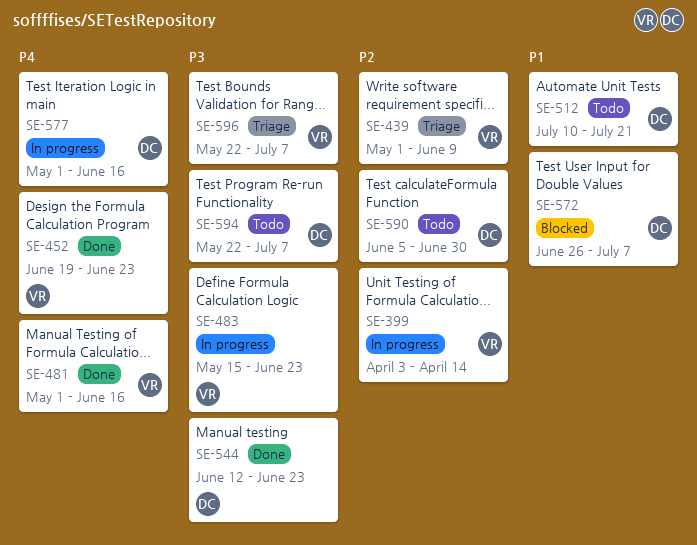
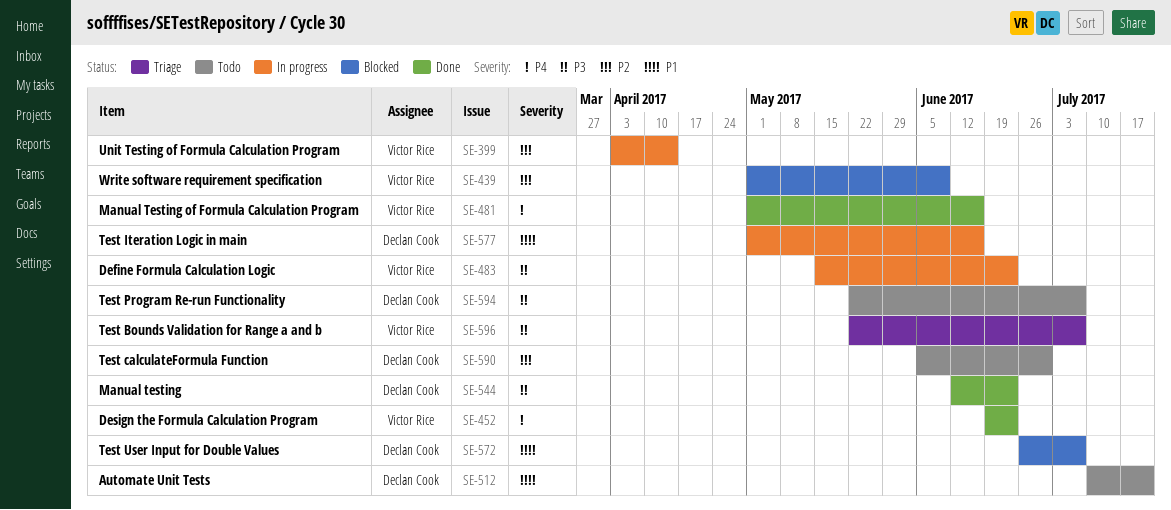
SE-439, status: Triage -> Blocked
SE-577, priority: P4 -> P1

